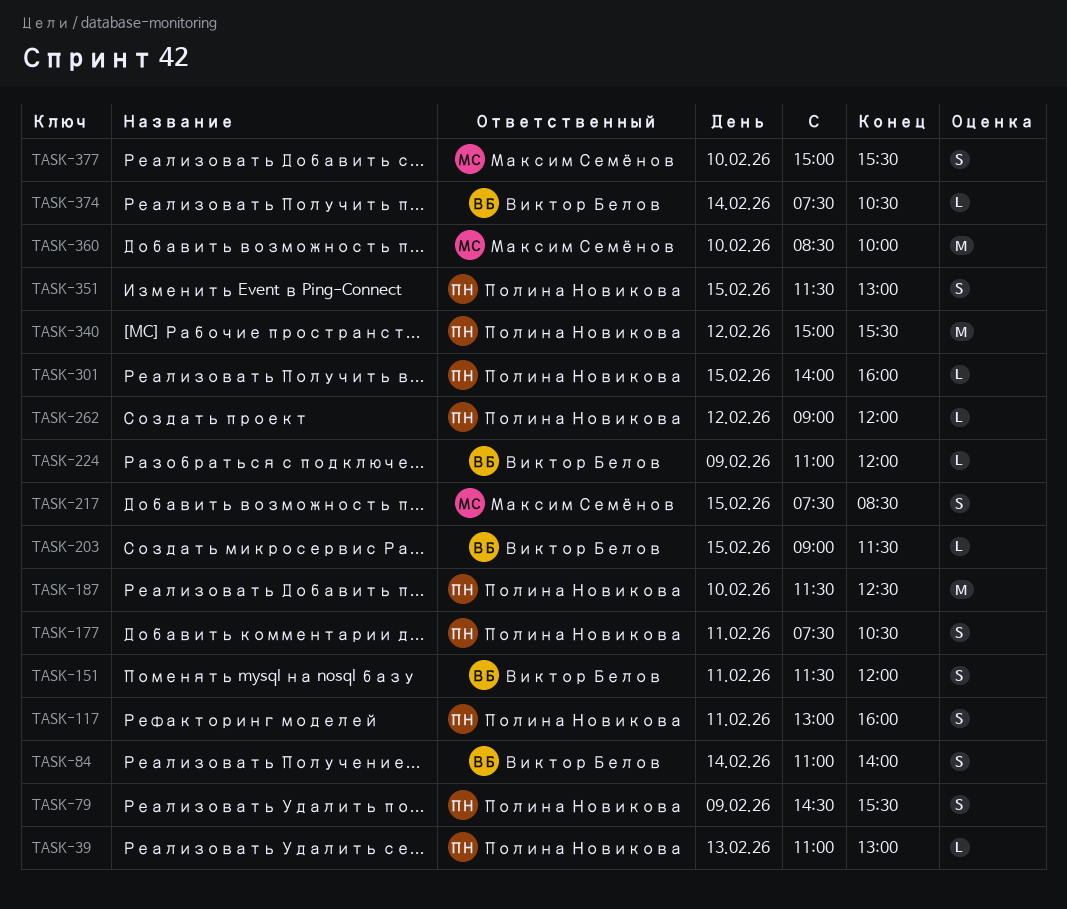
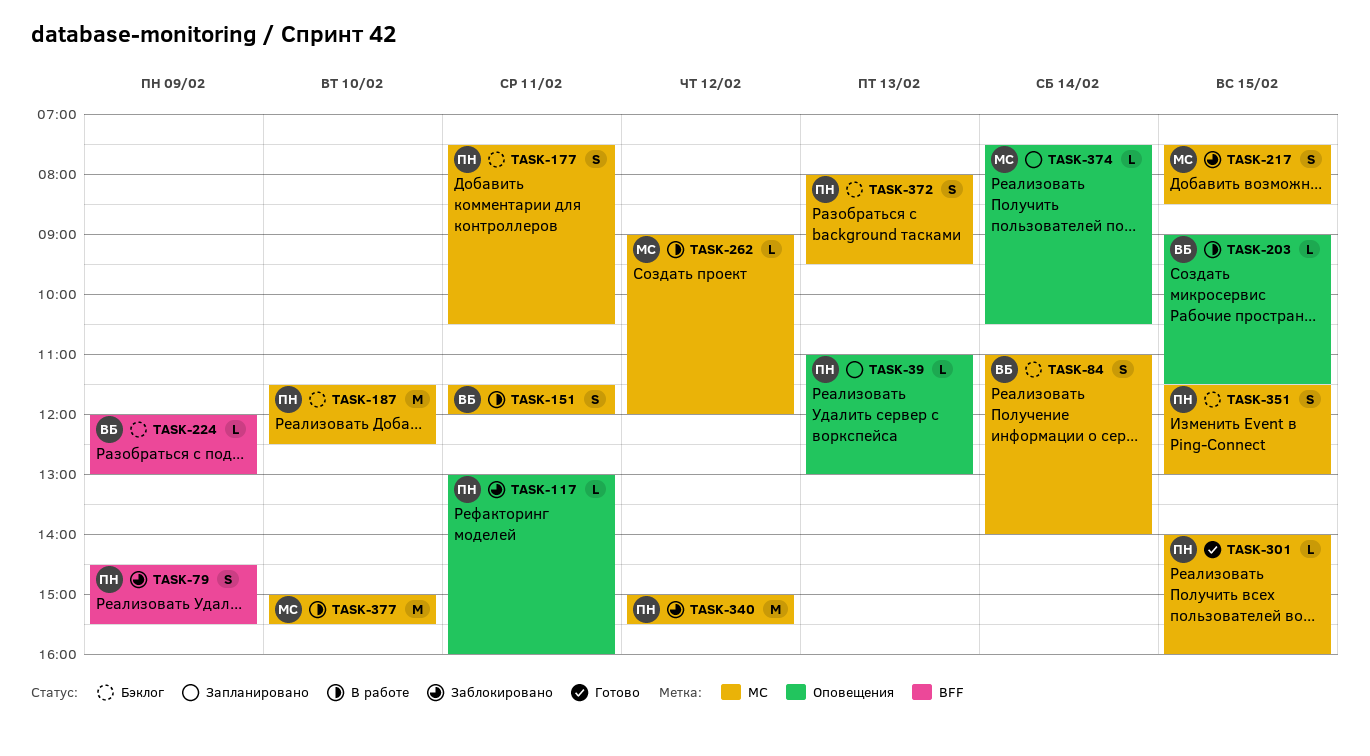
TASK-117, estimate: S -> L
TASK-224, begins: 11:00 -> 12:00
TASK-224, ends: 12:00 -> 13:00
TASK-262, owner: Полина Новикова -> Максим Семёнов
TASK-360: present -> none
TASK-372: none -> present
TASK-374, owner: Виктор Белов -> Максим Семёнов
TASK-377, estimate: S -> M

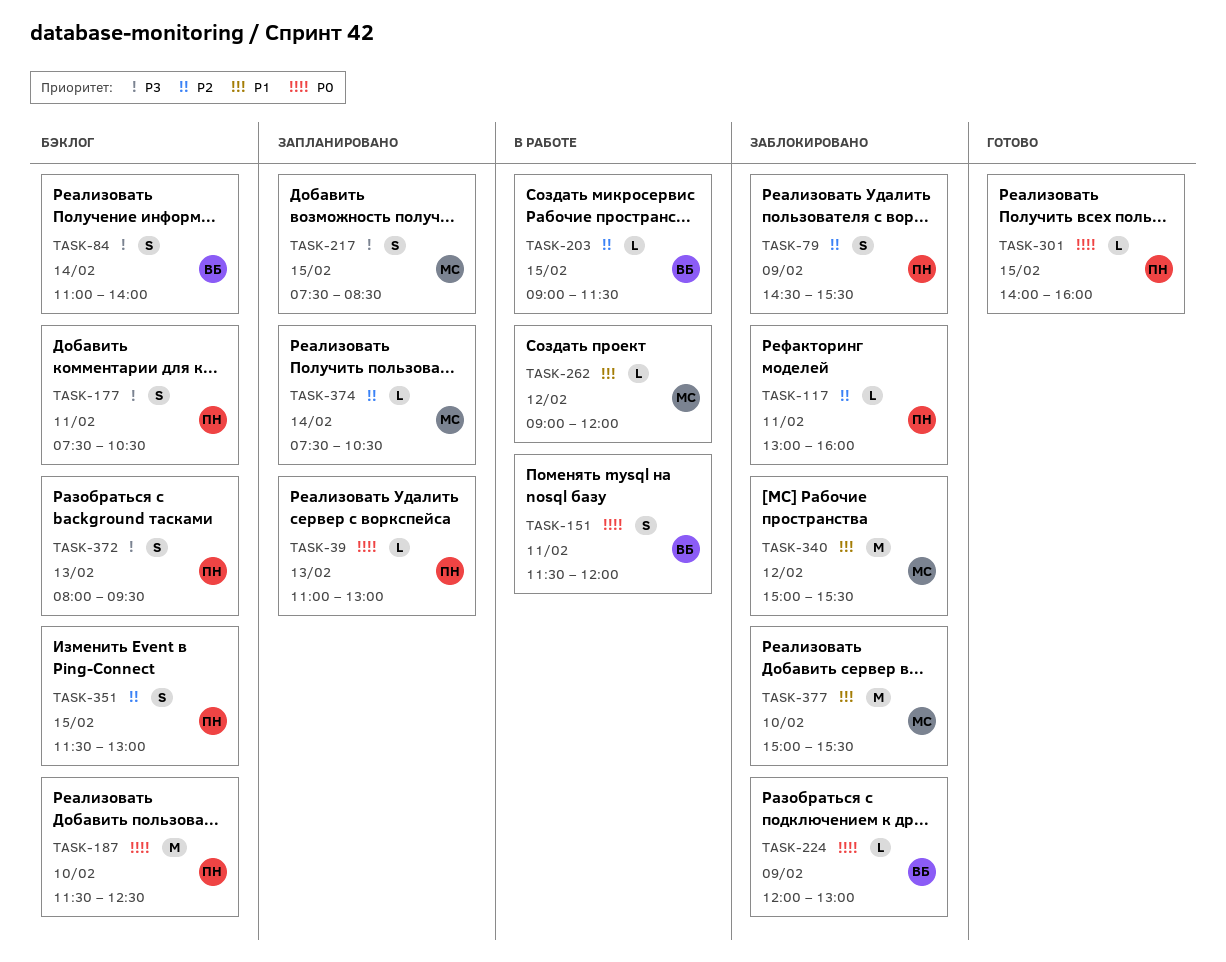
TASK-217, status: Заблокировано -> Запланировано
TASK-224, status: Бэклог -> Заблокировано
TASK-340, owner: ПН -> МС
TASK-377, status: В работе -> Заблокировано

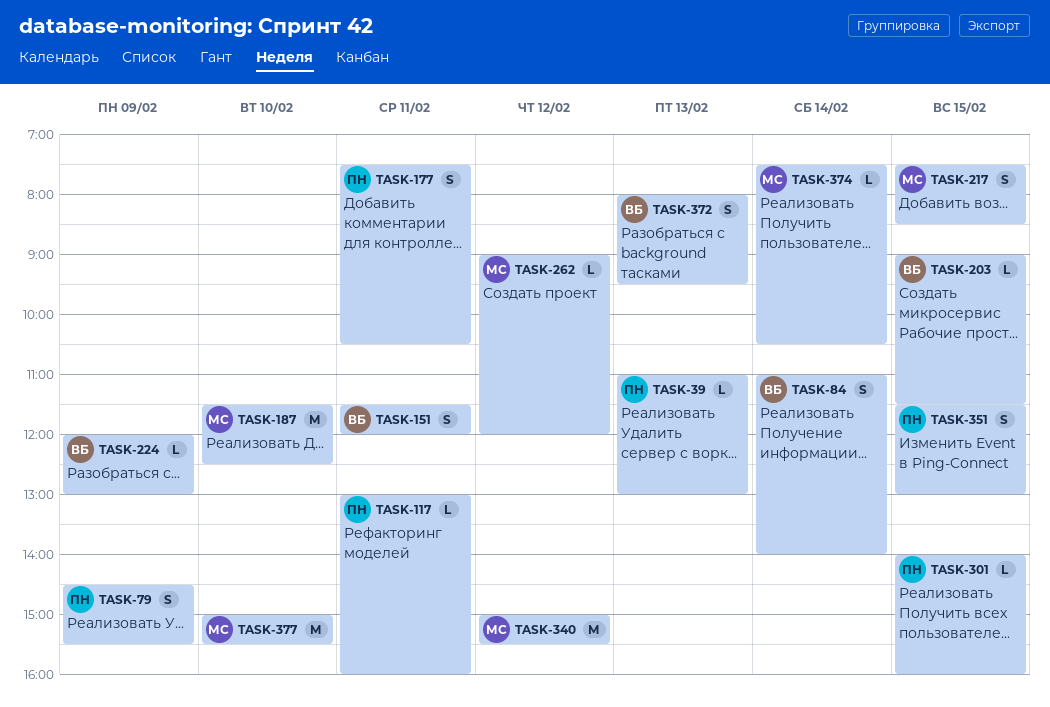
TASK-187, owner: ПН -> МС
TASK-372, owner: ПН -> ВБ

